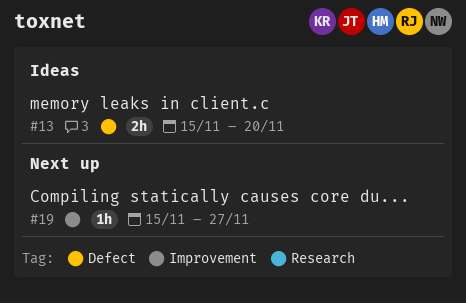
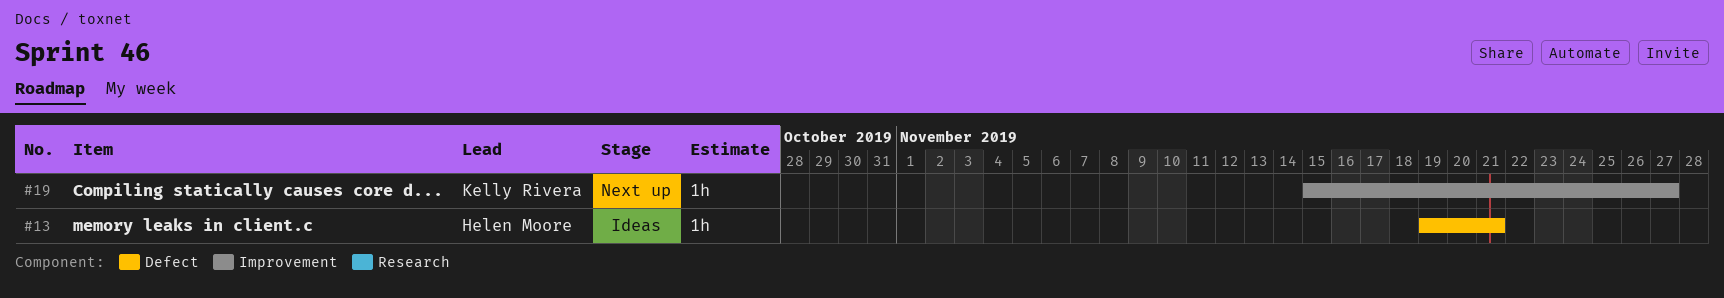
#13, estimate: 2h -> 1h
#13, start: Nov 15 -> Nov 19
#13, due: Nov 20 -> Nov 21

